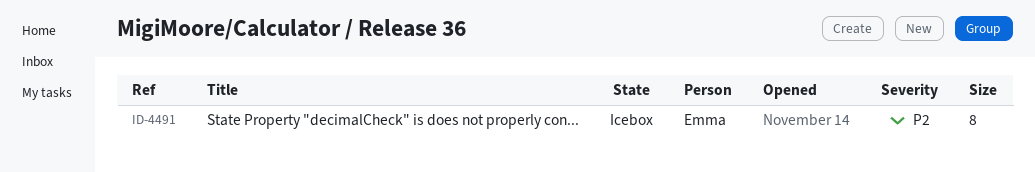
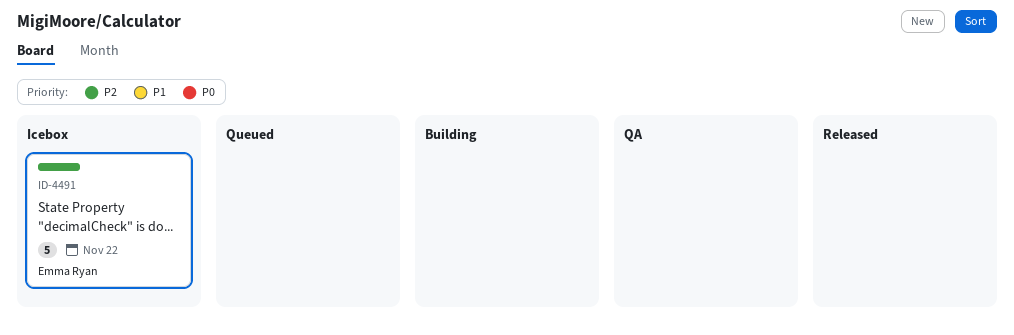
ID-4491, estimate: 8 -> 5

